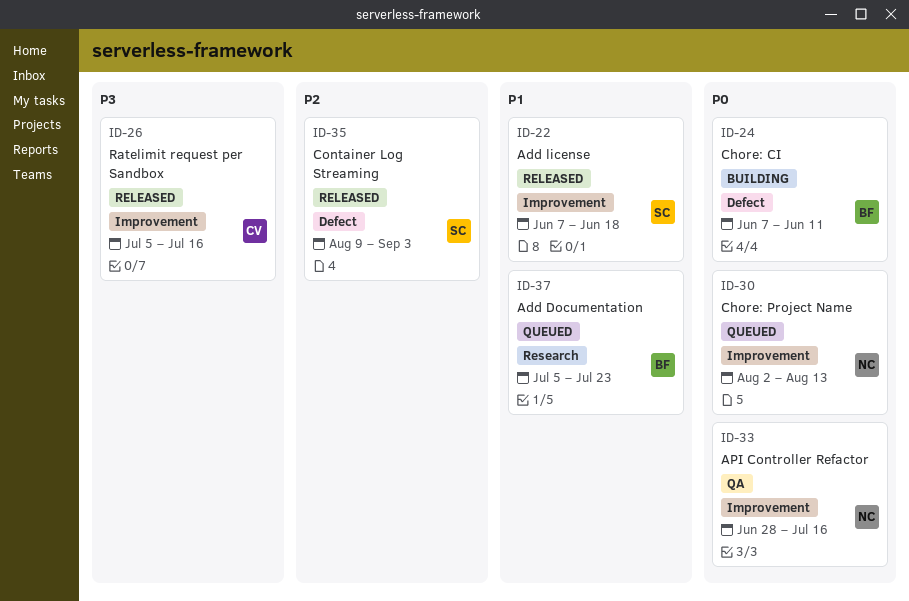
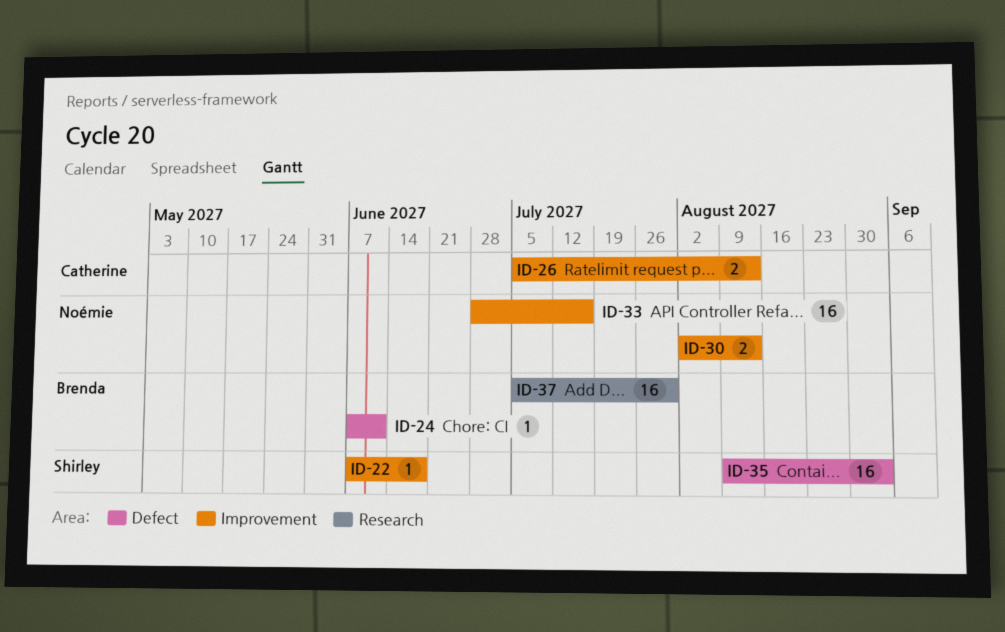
ID-26, due: Jul 16 -> Aug 13
ID-37, due: Jul 23 -> Jul 30

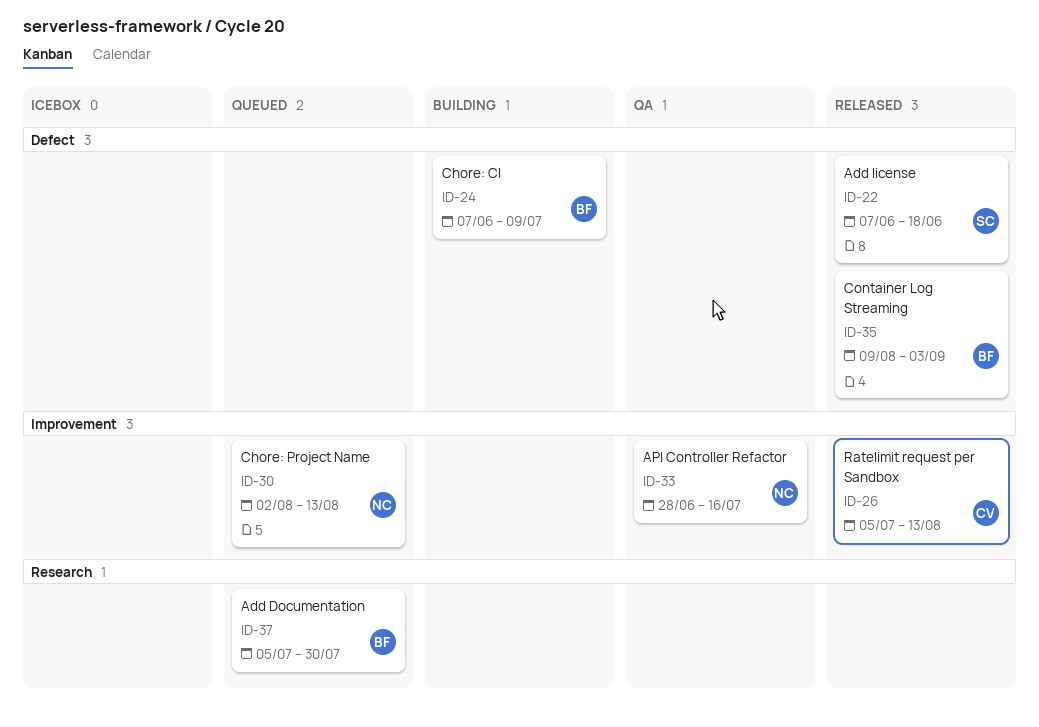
ID-22, label: Improvement -> Defect
ID-24, due: Jun 11 -> Jul 9
ID-35, owner: Shirley -> Brenda

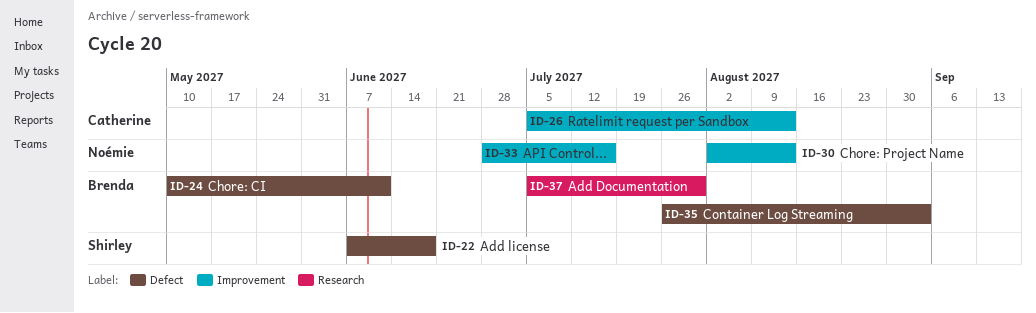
ID-24, start: Jun 7 -> May 10
ID-24, due: Jul 9 -> Jun 11
ID-35, start: Aug 9 -> Jul 26

